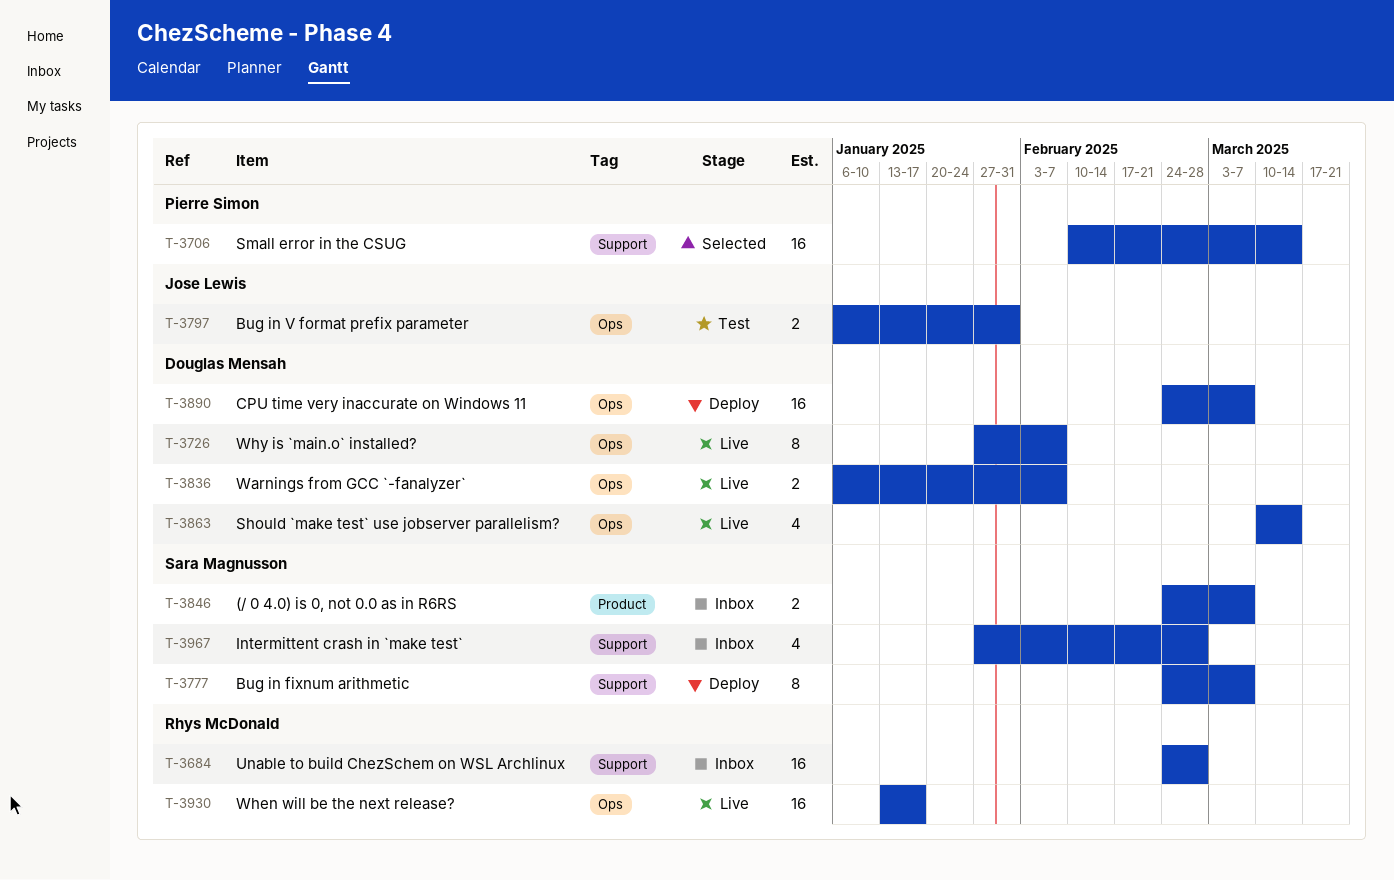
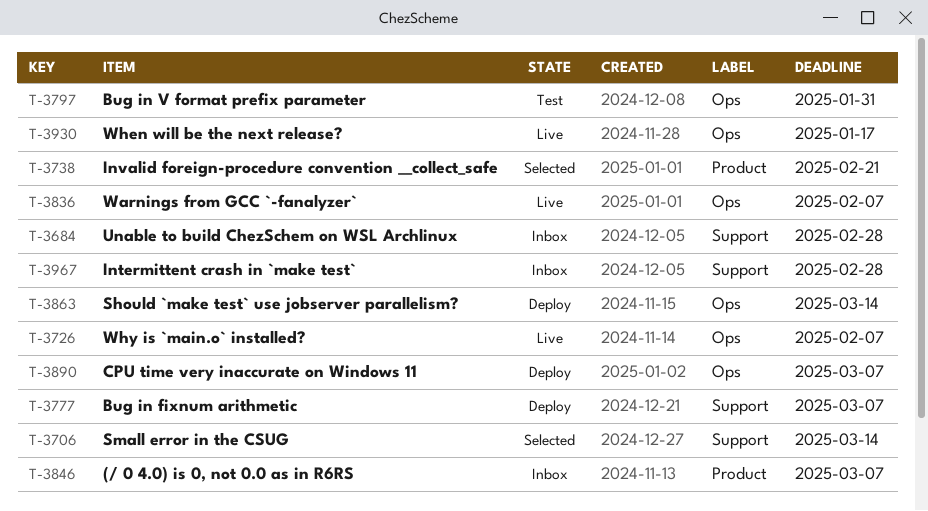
T-3738: none -> present
T-3863, status: Live -> Deploy

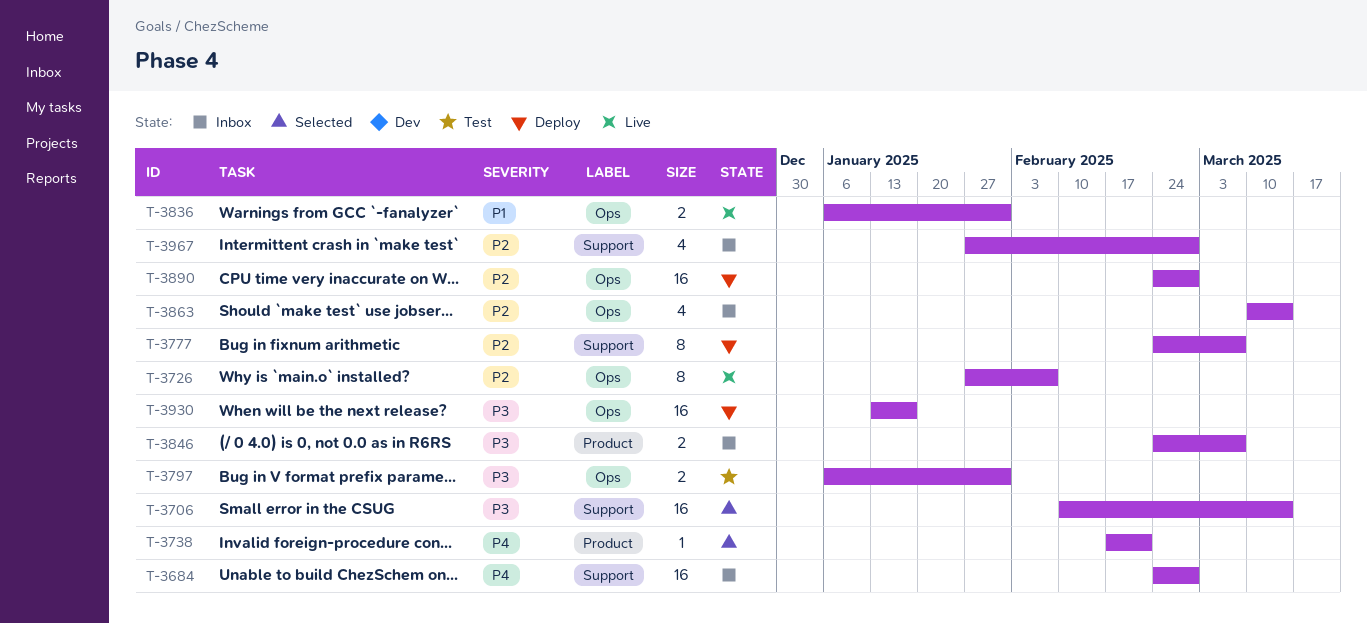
T-3836, due: Feb 7 -> Jan 31
T-3863, status: Deploy -> Inbox
T-3890, due: Mar 7 -> Feb 28
T-3930, status: Live -> Deploy

